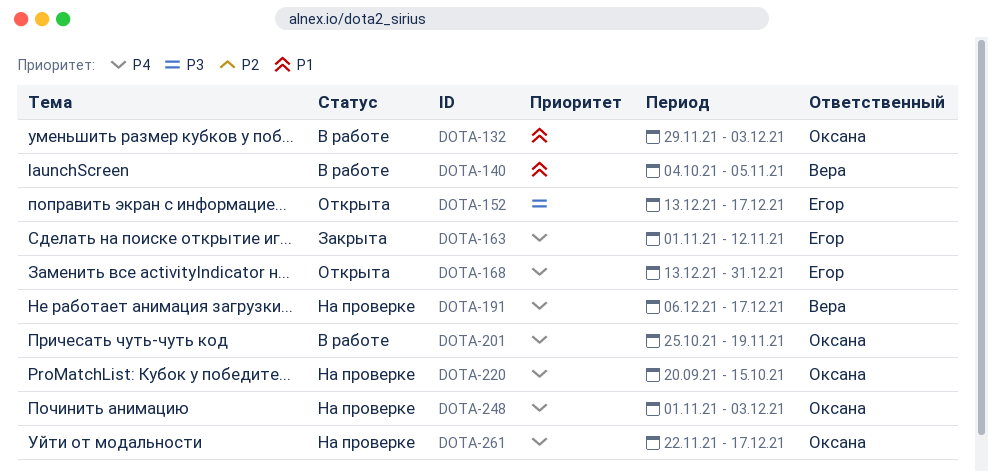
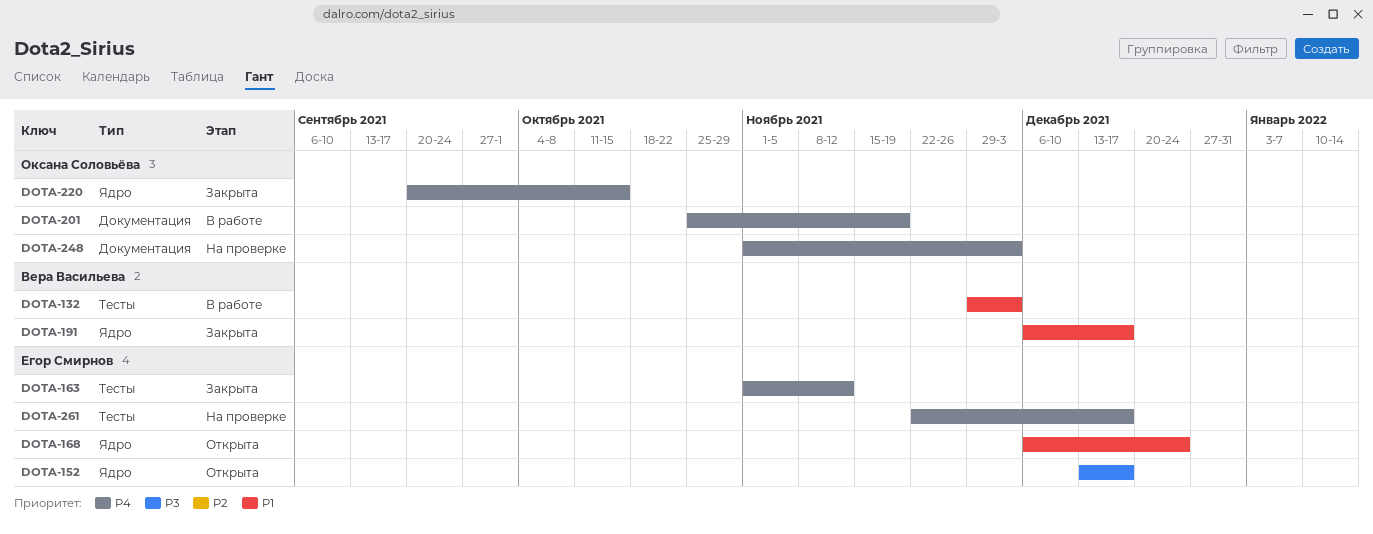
DOTA-132, owner: Оксана Соловьёва -> Вера Васильева
DOTA-140: present -> none
DOTA-168, priority: P4 -> P1
DOTA-168, start: Dec 13 -> Dec 6
DOTA-168, due: Dec 31 -> Dec 24
DOTA-191, status: На проверке -> Закрыта
DOTA-191, priority: P4 -> P1
DOTA-220, status: На проверке -> Закрыта
DOTA-261, owner: Оксана Соловьёва -> Егор Смирнов

